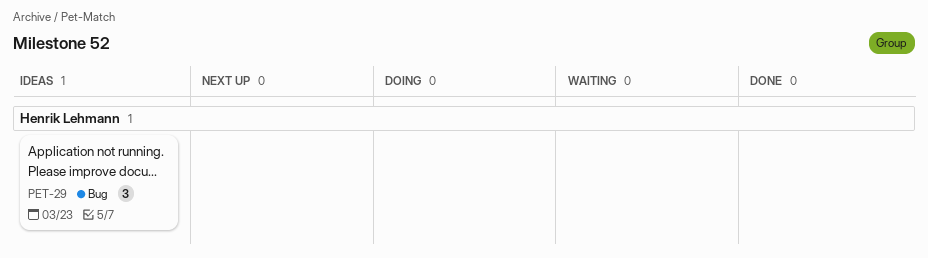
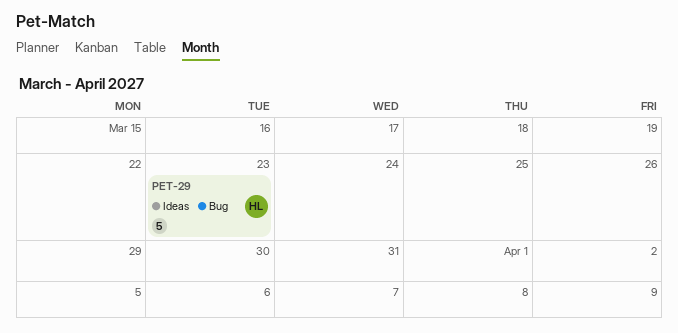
PET-29, estimate: 3 -> 5

